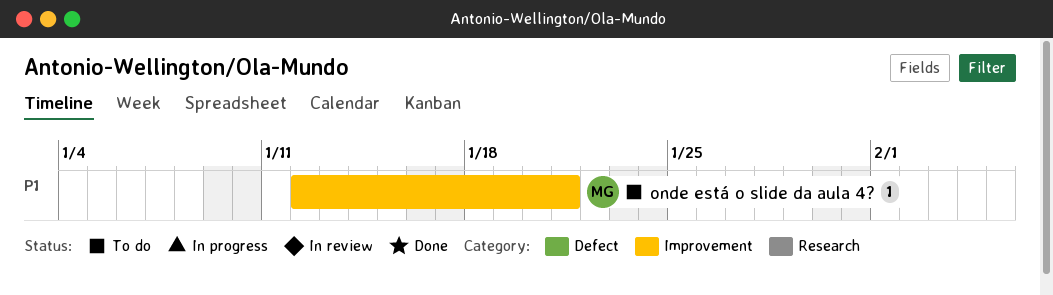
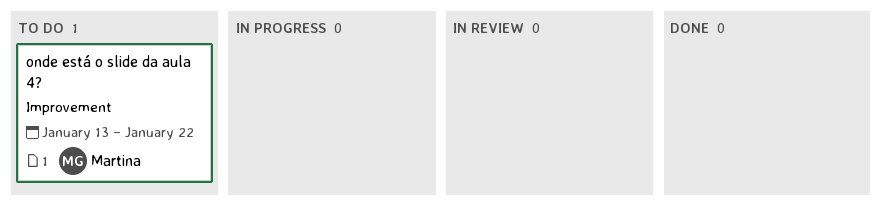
onde está o slide da aula 4?, start: Jan 12 -> Jan 13
onde está o slide da aula 4?, due: Jan 21 -> Jan 22

